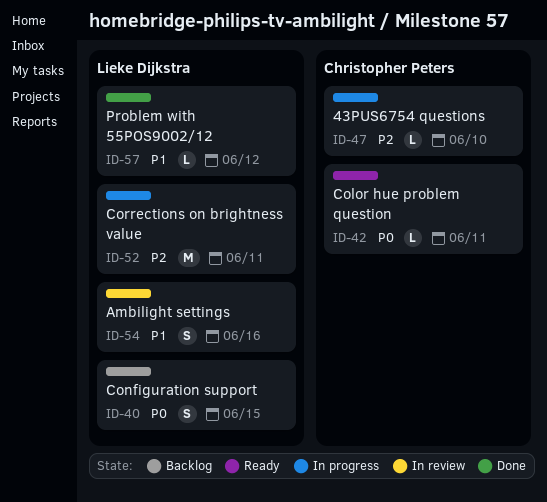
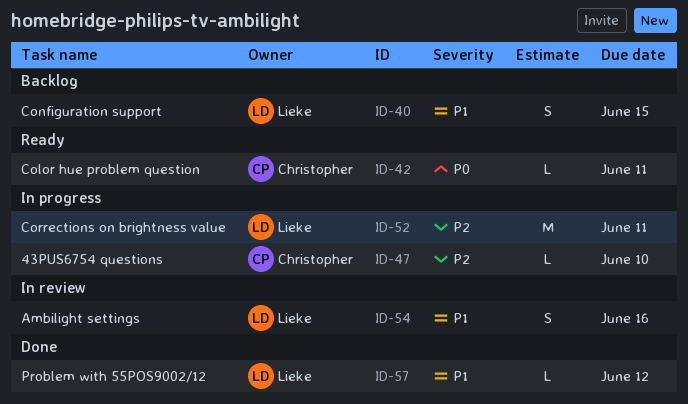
ID-40, priority: P0 -> P1

